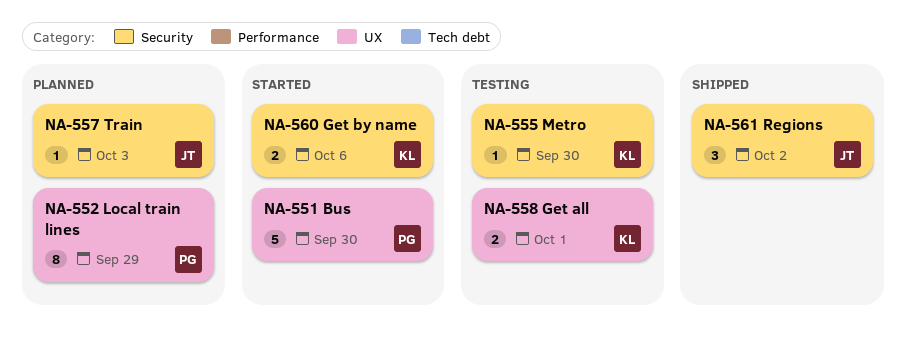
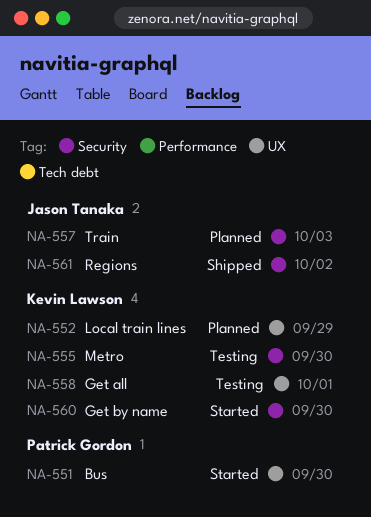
NA-552, owner: Patrick Gordon -> Kevin Lawson
NA-560, due: Oct 6 -> Sep 30

